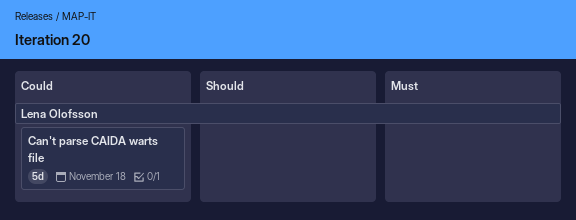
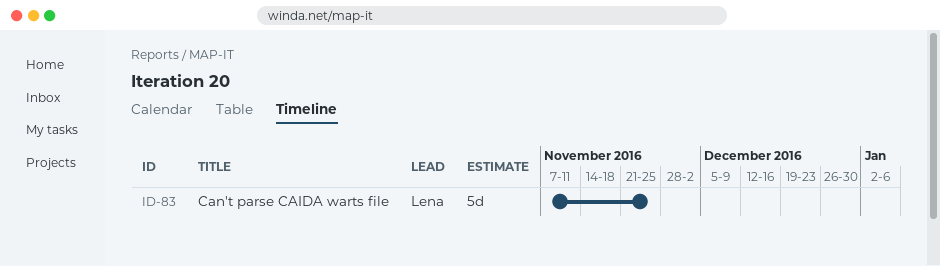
Can't parse CAIDA warts file, due: Nov 18 -> Nov 25

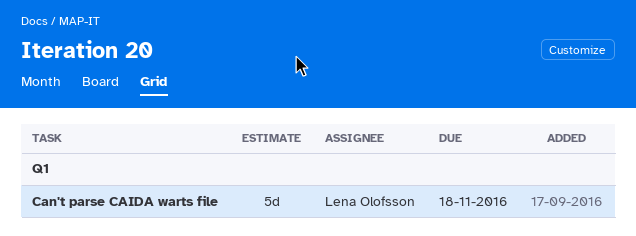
Can't parse CAIDA warts file, due: Nov 25 -> Nov 18

